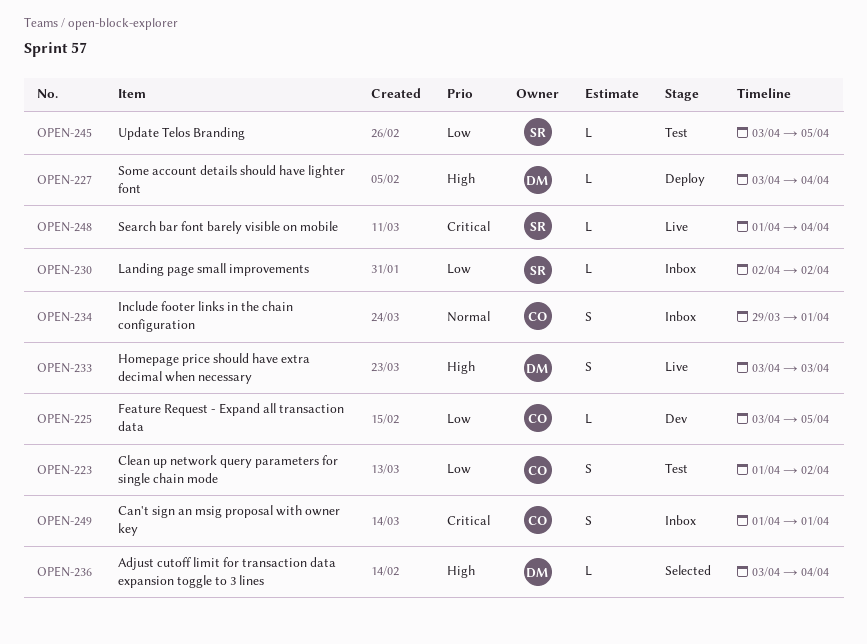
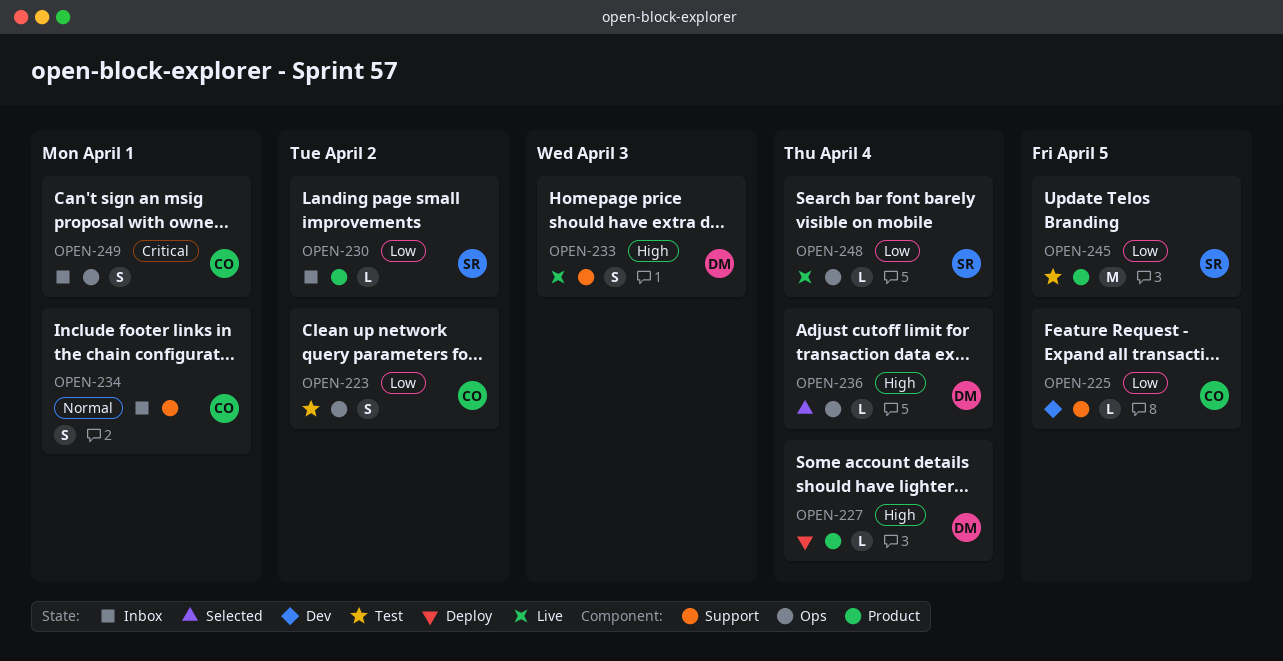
OPEN-245, estimate: L -> M
OPEN-248, priority: Critical -> Low

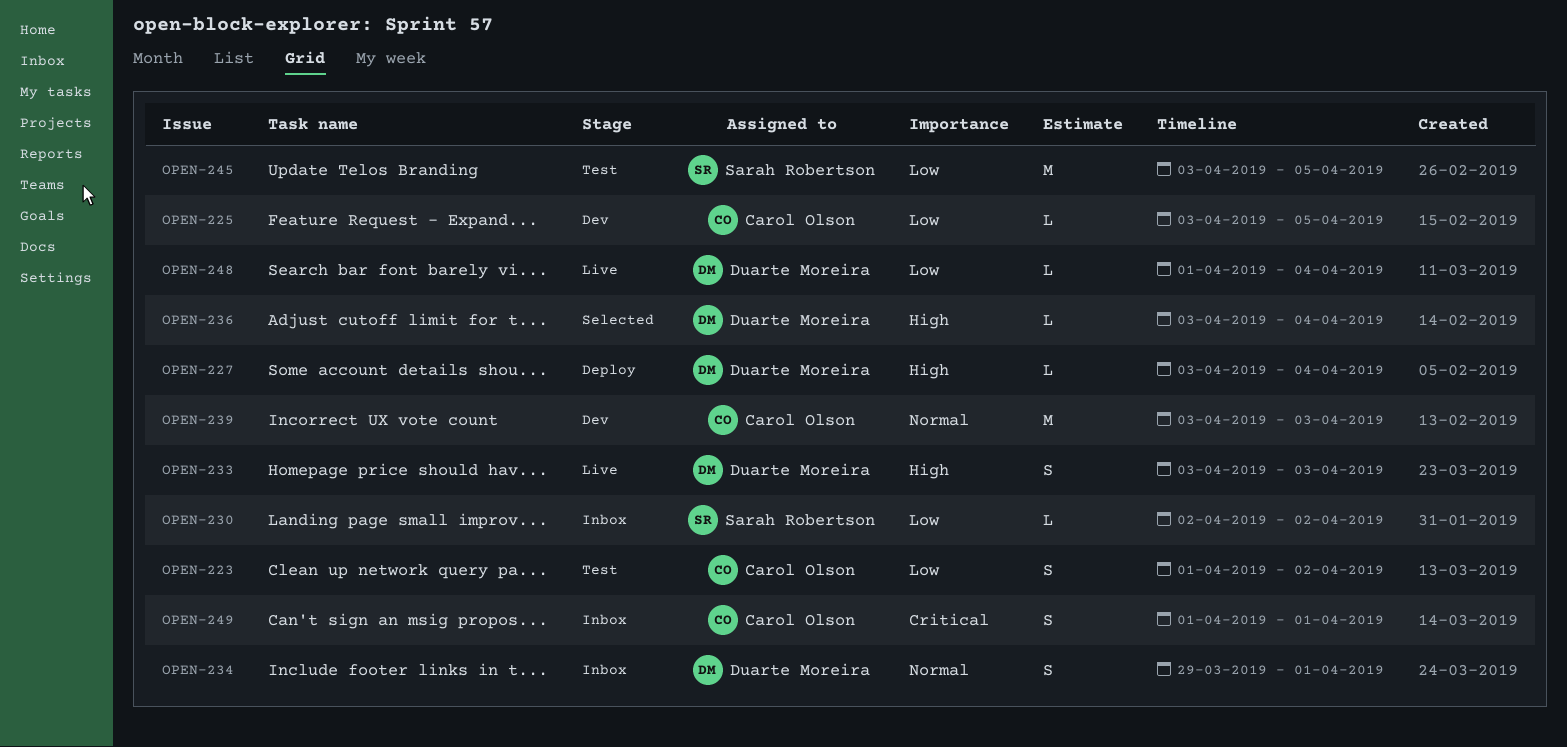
OPEN-234, owner: Carol Olson -> Duarte Moreira
OPEN-239: none -> present
OPEN-248, owner: Sarah Robertson -> Duarte Moreira

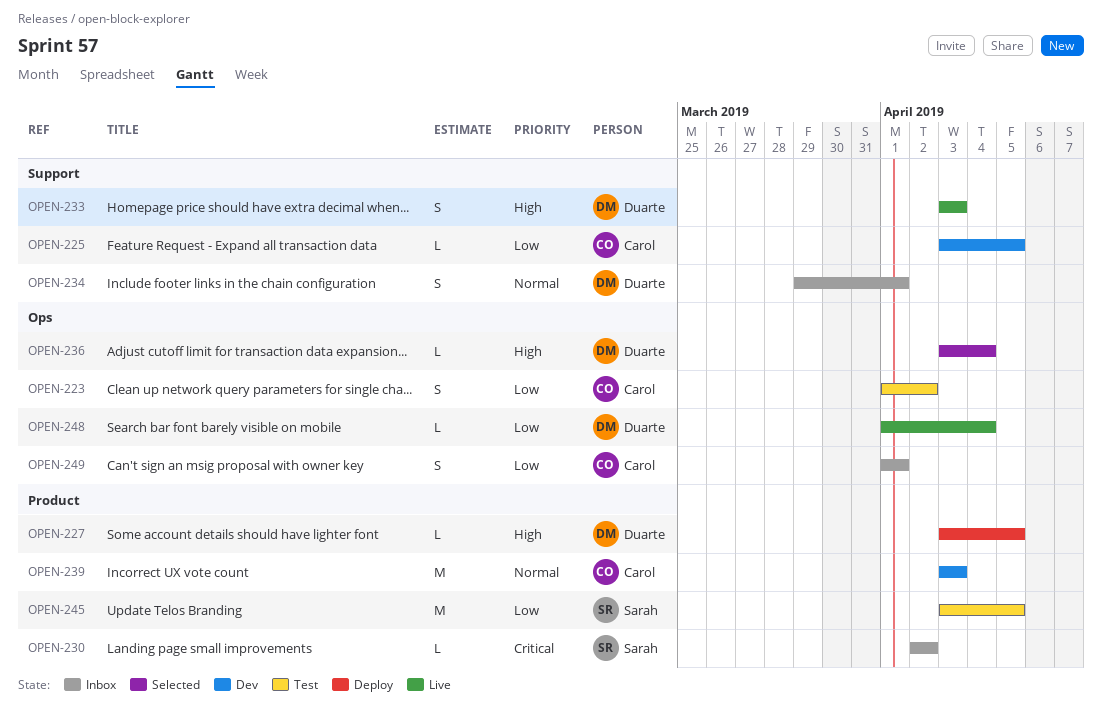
OPEN-227, due: Apr 4 -> Apr 5
OPEN-230, priority: Low -> Critical
OPEN-249, priority: Critical -> Low

